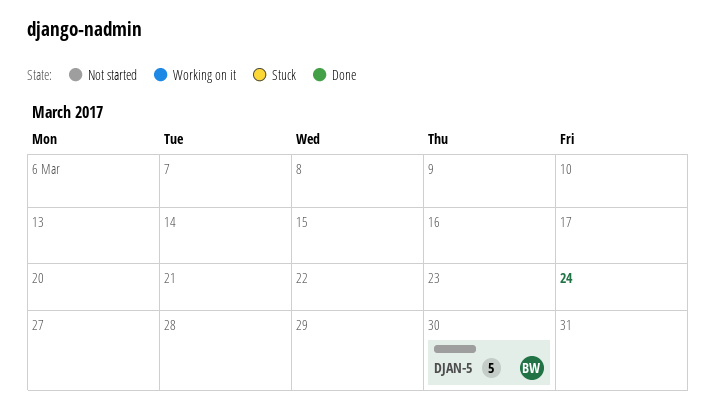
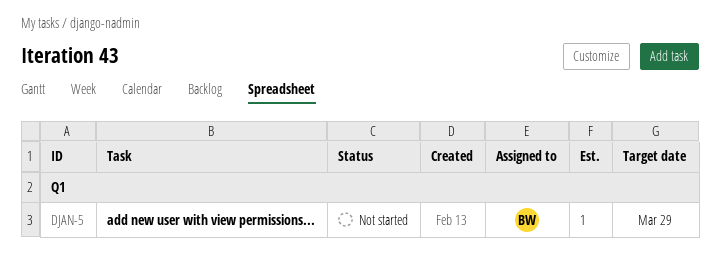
DJAN-5, estimate: 5 -> 1
DJAN-5, due: Mar 30 -> Mar 29

